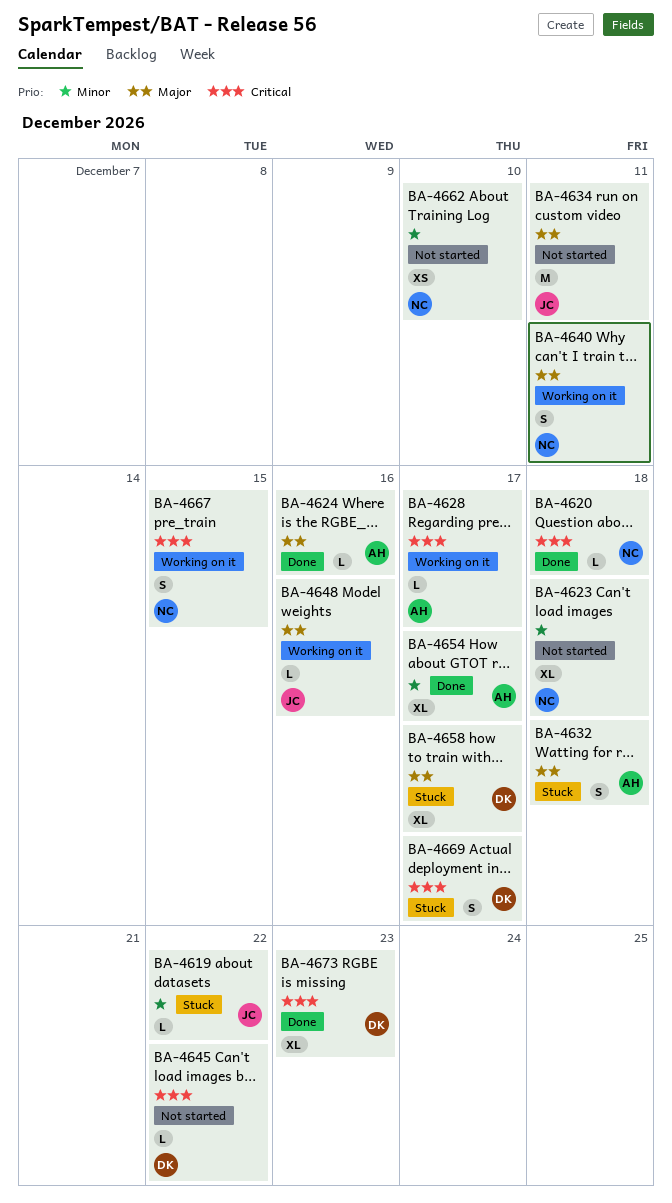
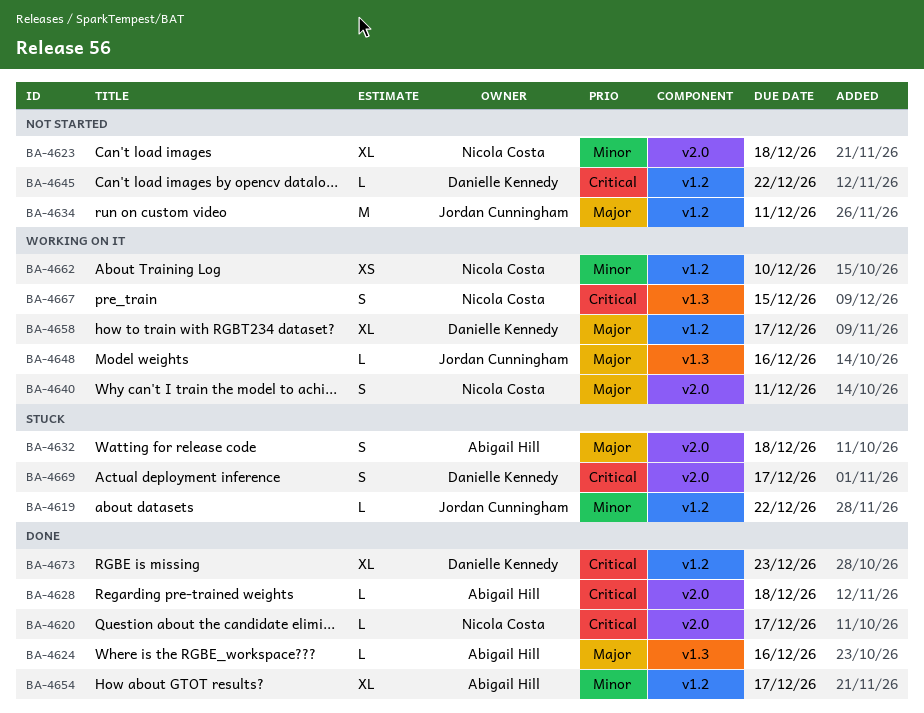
BA-4620, due: Dec 18 -> Dec 17
BA-4628, status: Working on it -> Done
BA-4628, due: Dec 17 -> Dec 18
BA-4658, status: Stuck -> Working on it
BA-4662, status: Not started -> Working on it

